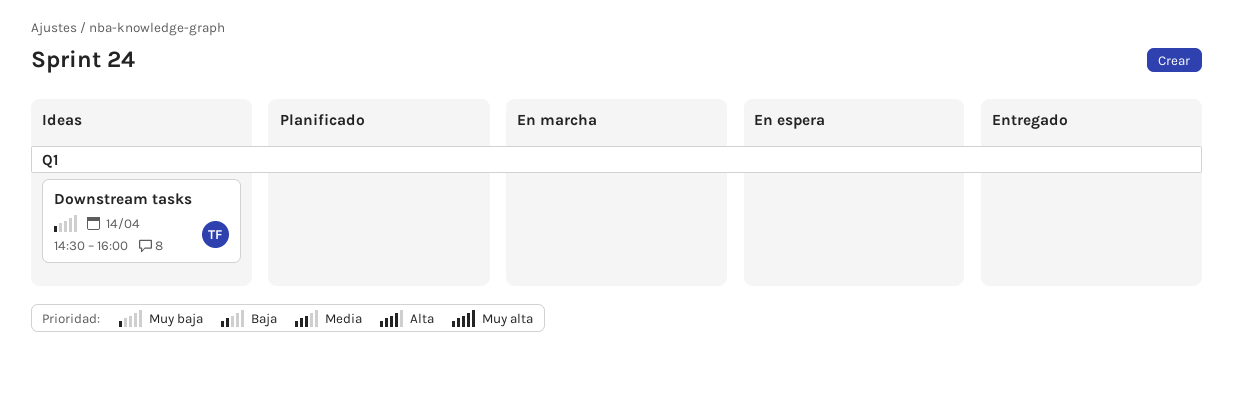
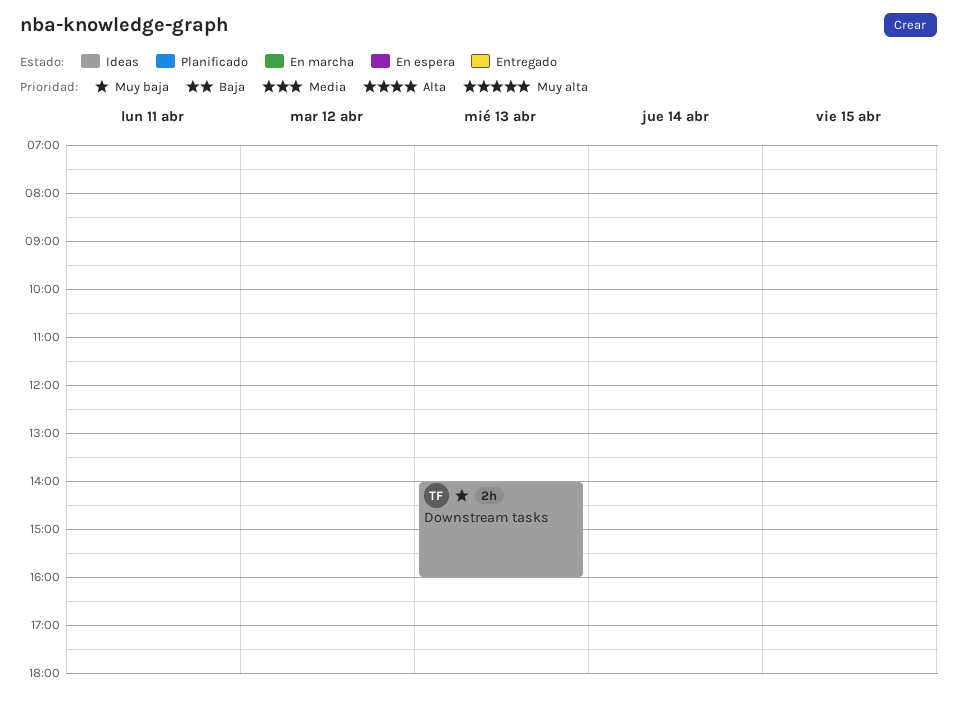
Downstream tasks, day: Apr 14 -> Apr 13
Downstream tasks, begins: 14:30 -> 14:00

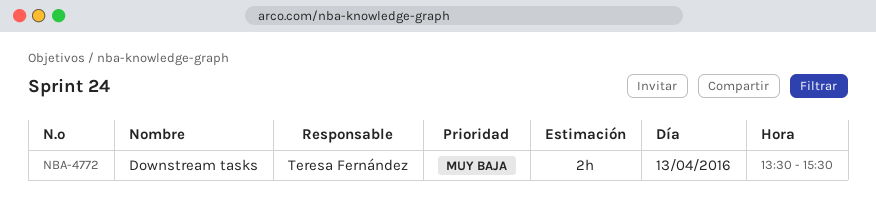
Downstream tasks, begins: 14:00 -> 13:30
Downstream tasks, ends: 16:00 -> 15:30

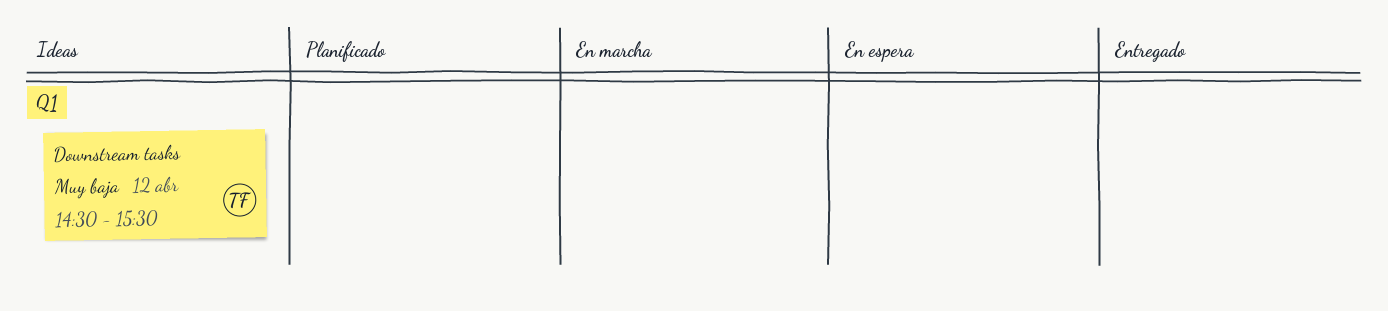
Downstream tasks, day: Apr 13 -> Apr 12
Downstream tasks, begins: 13:30 -> 14:30

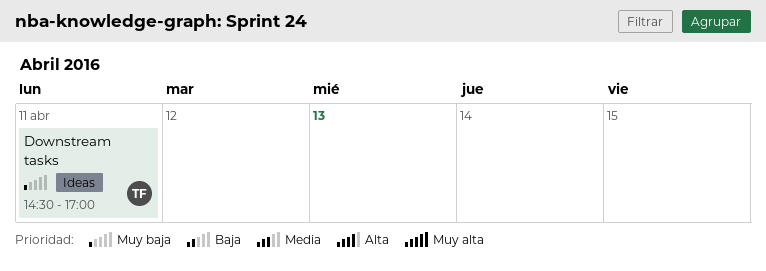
Downstream tasks, day: Apr 12 -> Apr 11
Downstream tasks, ends: 15:30 -> 17:00

